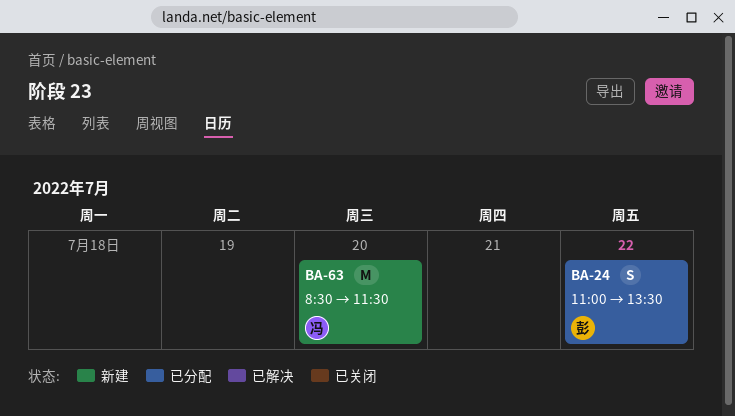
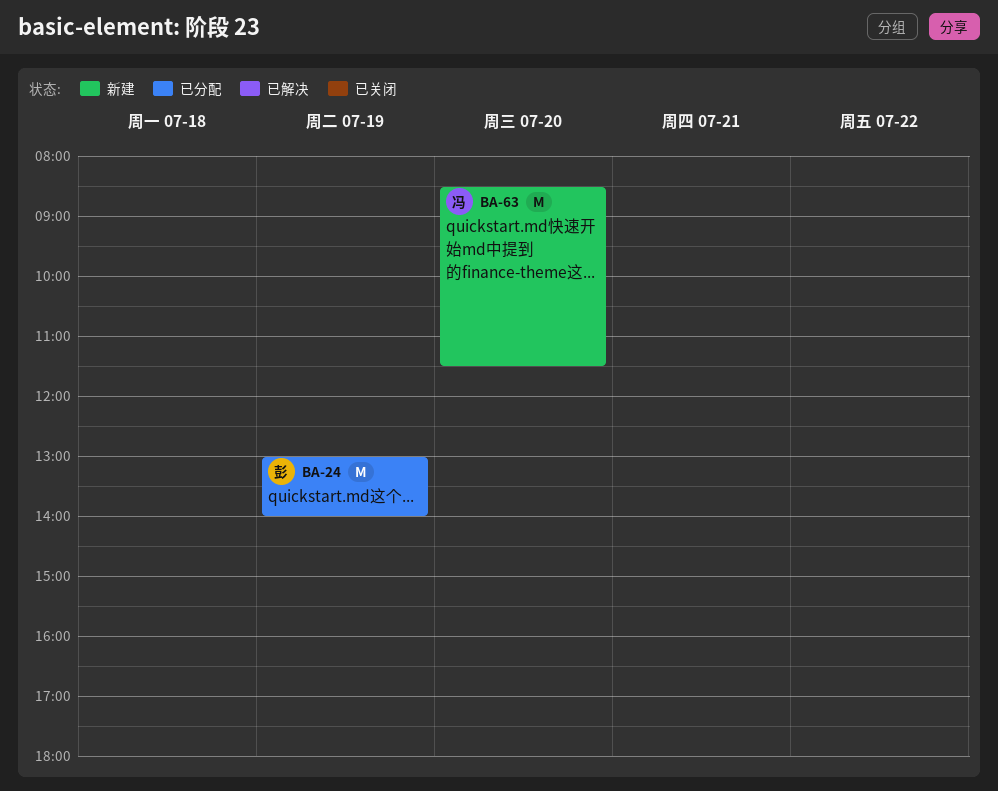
BA-24, estimate: S -> M
BA-24, day: Jul 22 -> Jul 19
BA-24, begins: 11:00 -> 13:00
BA-24, ends: 13:30 -> 14:00

